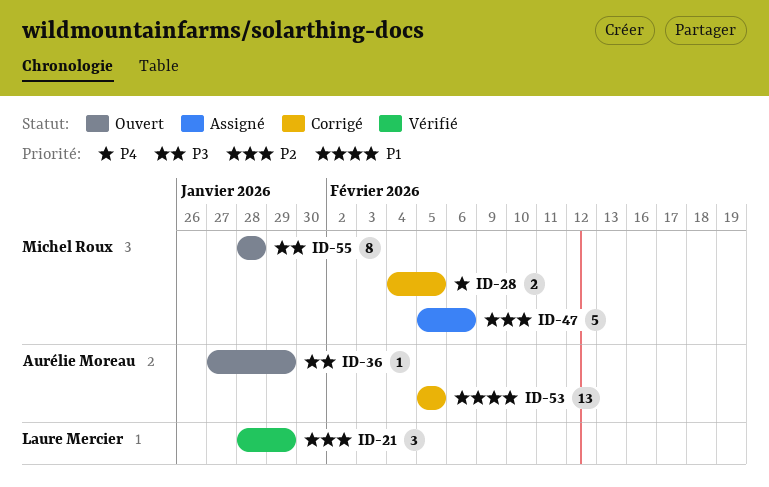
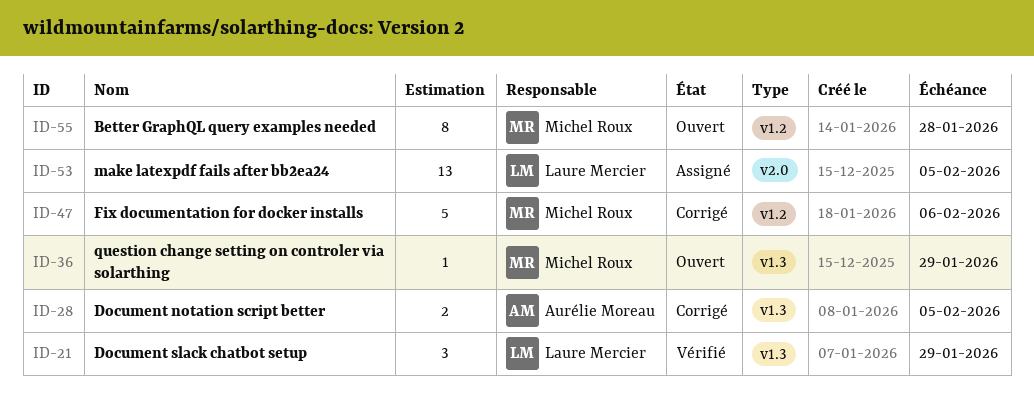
ID-28, owner: Michel Roux -> Aurélie Moreau
ID-36, owner: Aurélie Moreau -> Michel Roux
ID-47, status: Assigné -> Corrigé
ID-53, status: Corrigé -> Assigné
ID-53, owner: Aurélie Moreau -> Laure Mercier

